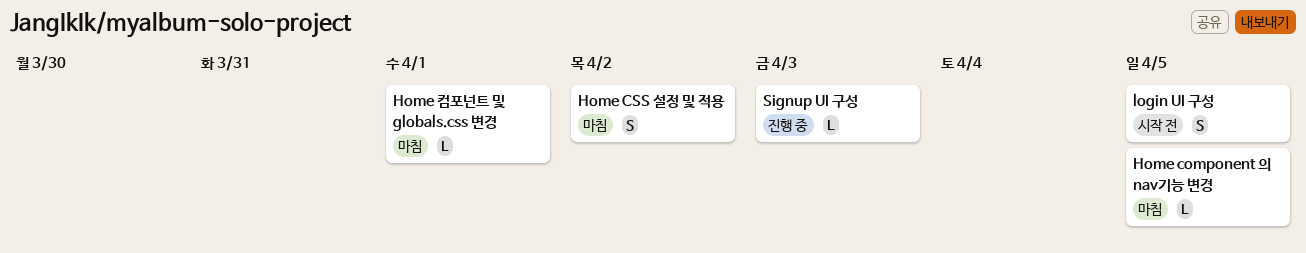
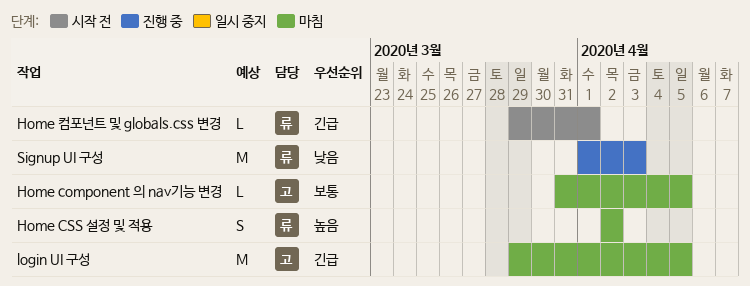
Home 컴포넌트 및 globals.css 변경, status: 마침 -> 시작 전
login UI 구성, status: 시작 전 -> 마침
login UI 구성, estimate: S -> M
Signup UI 구성, estimate: L -> M

